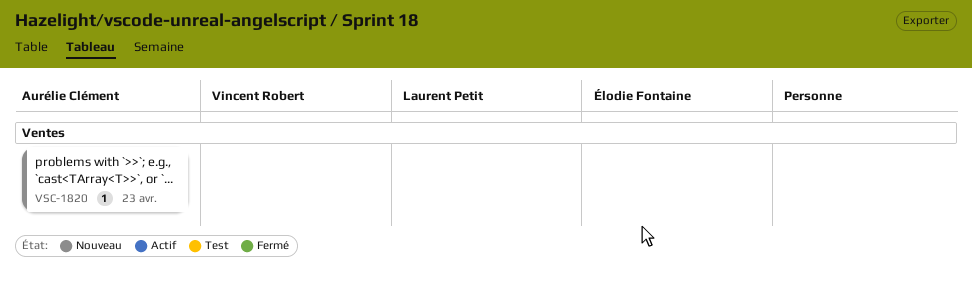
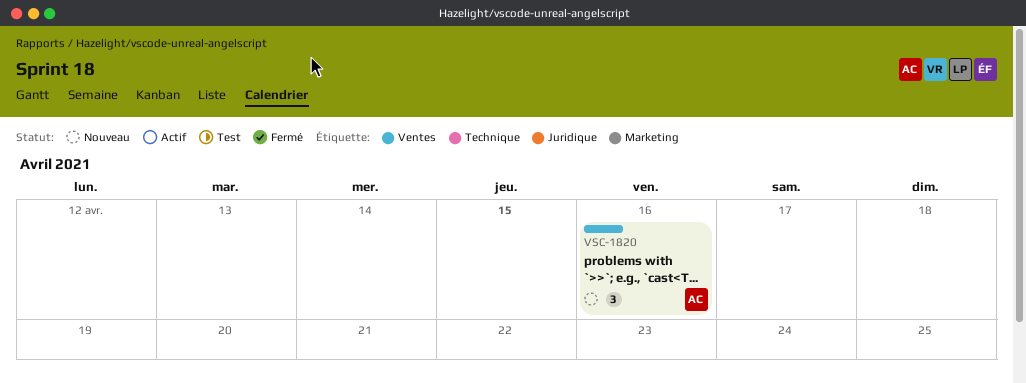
VSC-1820, estimate: 1 -> 3
VSC-1820, due: Apr 23 -> Apr 16

